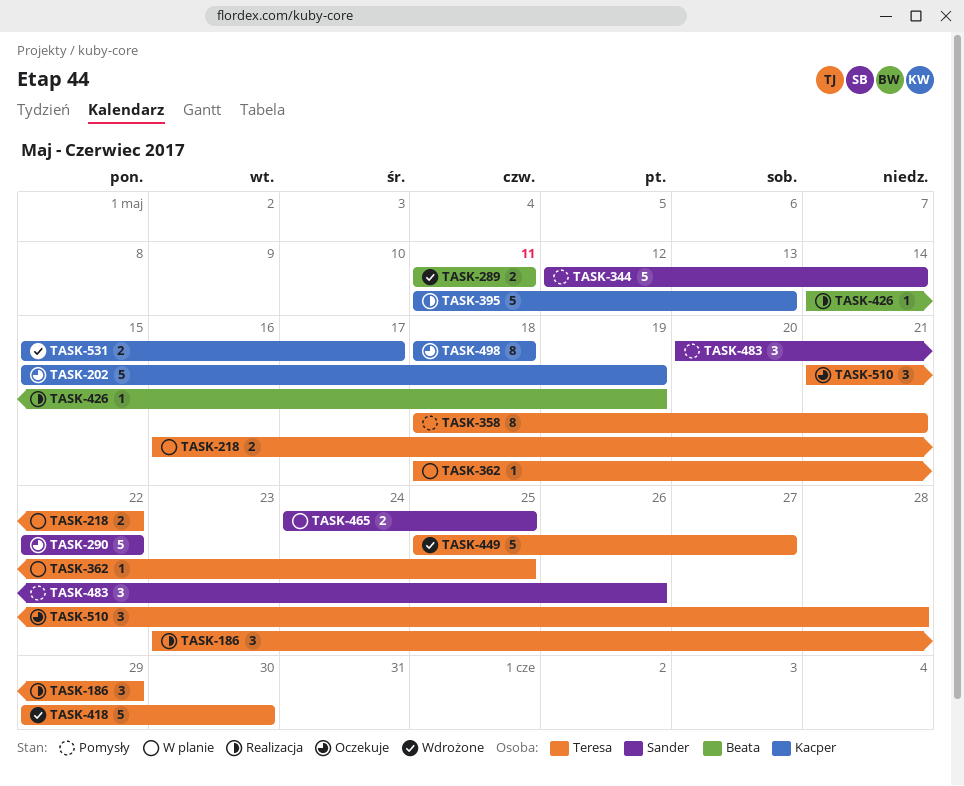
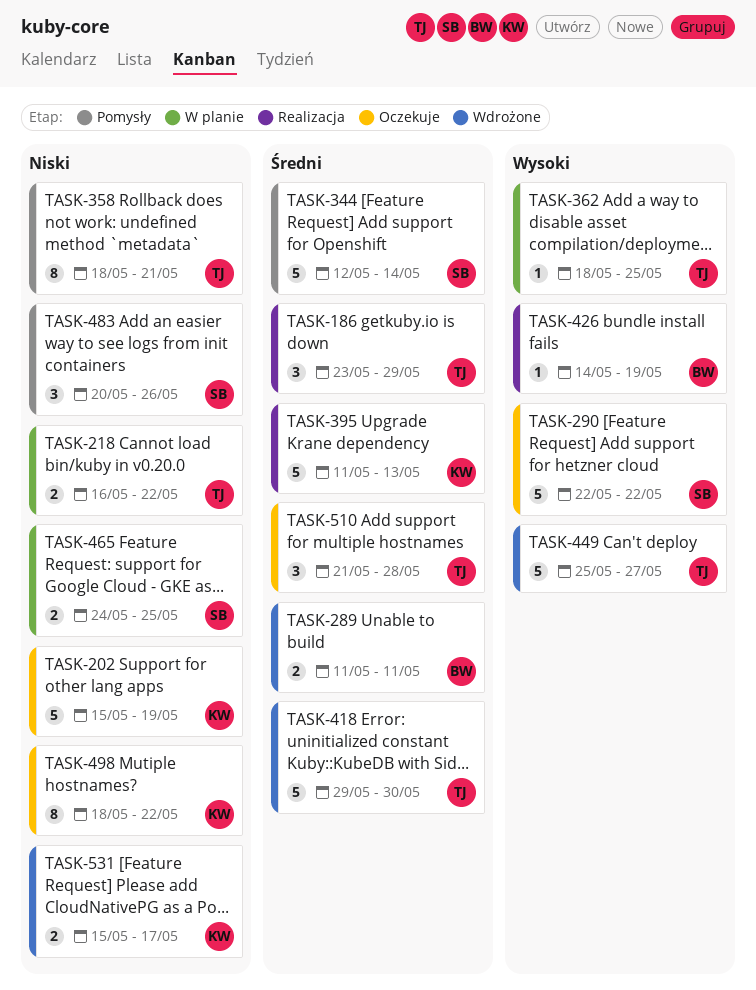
TASK-498, due: May 18 -> May 22

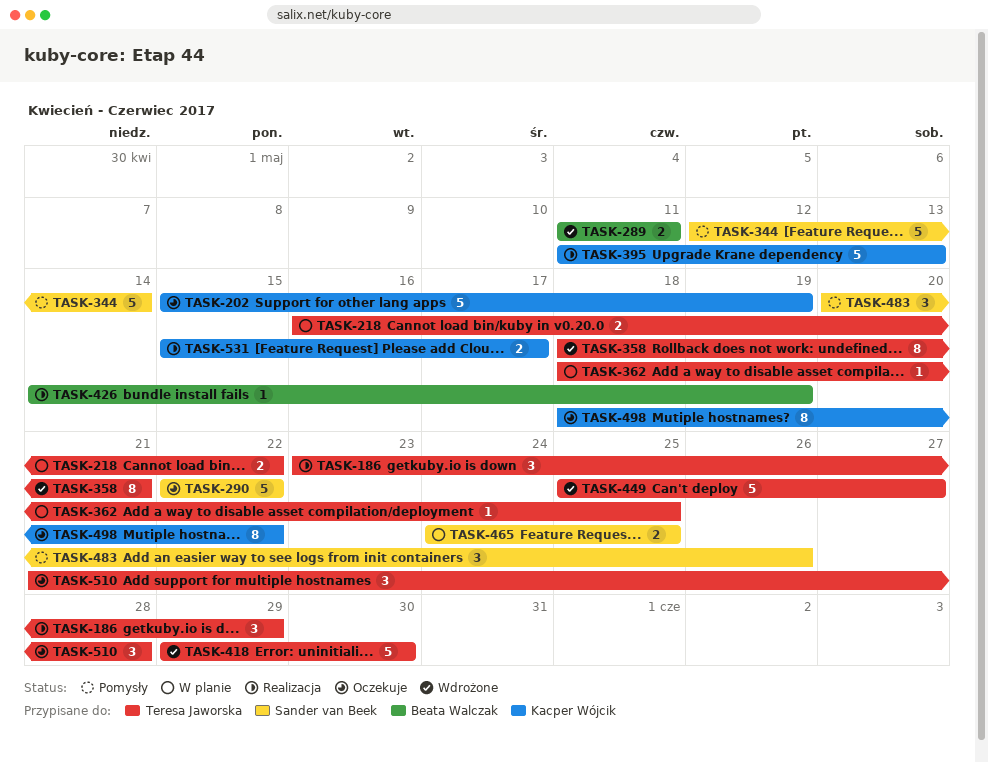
TASK-358, status: Pomysły -> Wdrożone
TASK-531, status: Wdrożone -> Realizacja

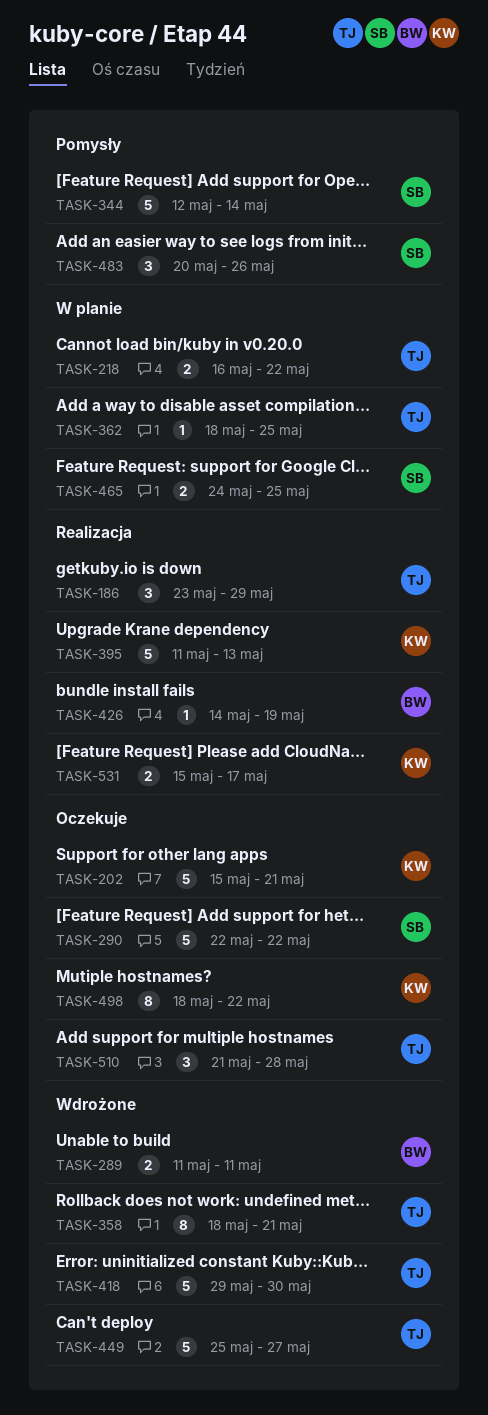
TASK-202, due: May 19 -> May 21

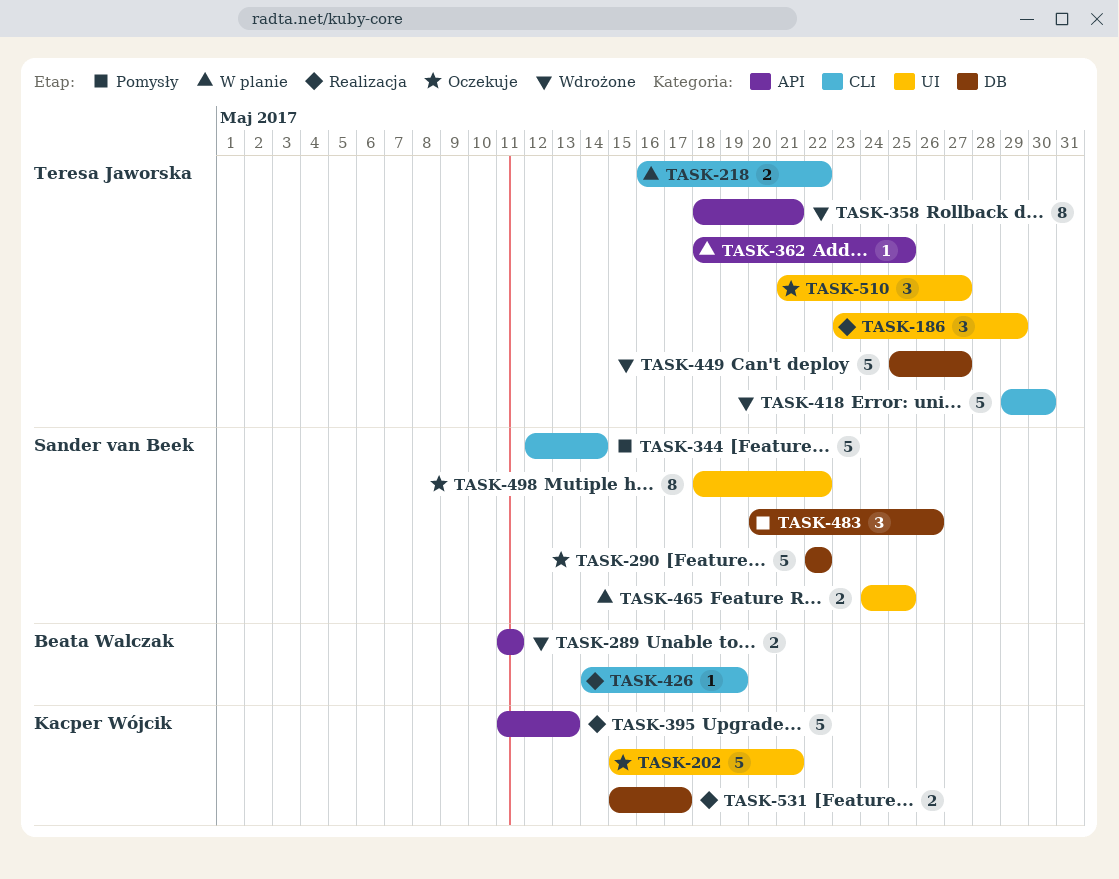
TASK-498, owner: Kacper Wójcik -> Sander van Beek
TASK-510, due: May 28 -> May 27

